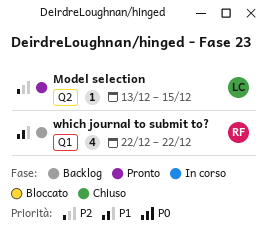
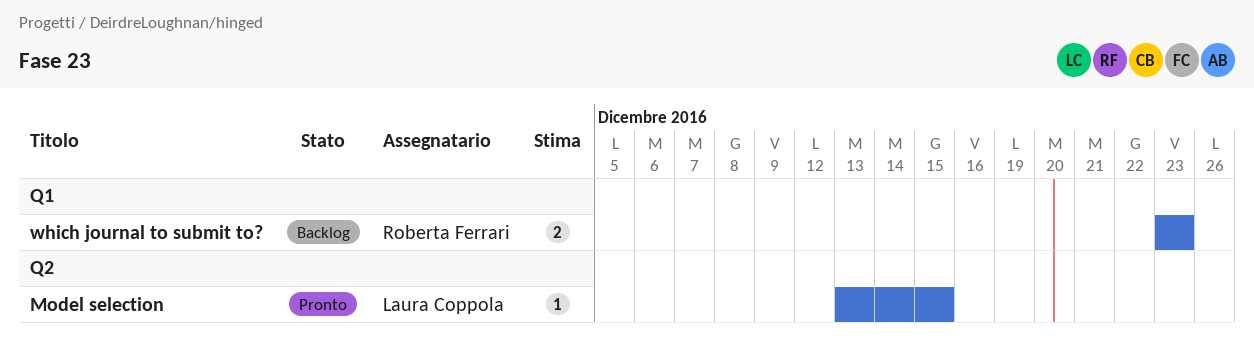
which journal to submit to?, estimate: 4 -> 2
which journal to submit to?, start: Dec 22 -> Dec 23
which journal to submit to?, due: Dec 22 -> Dec 23

